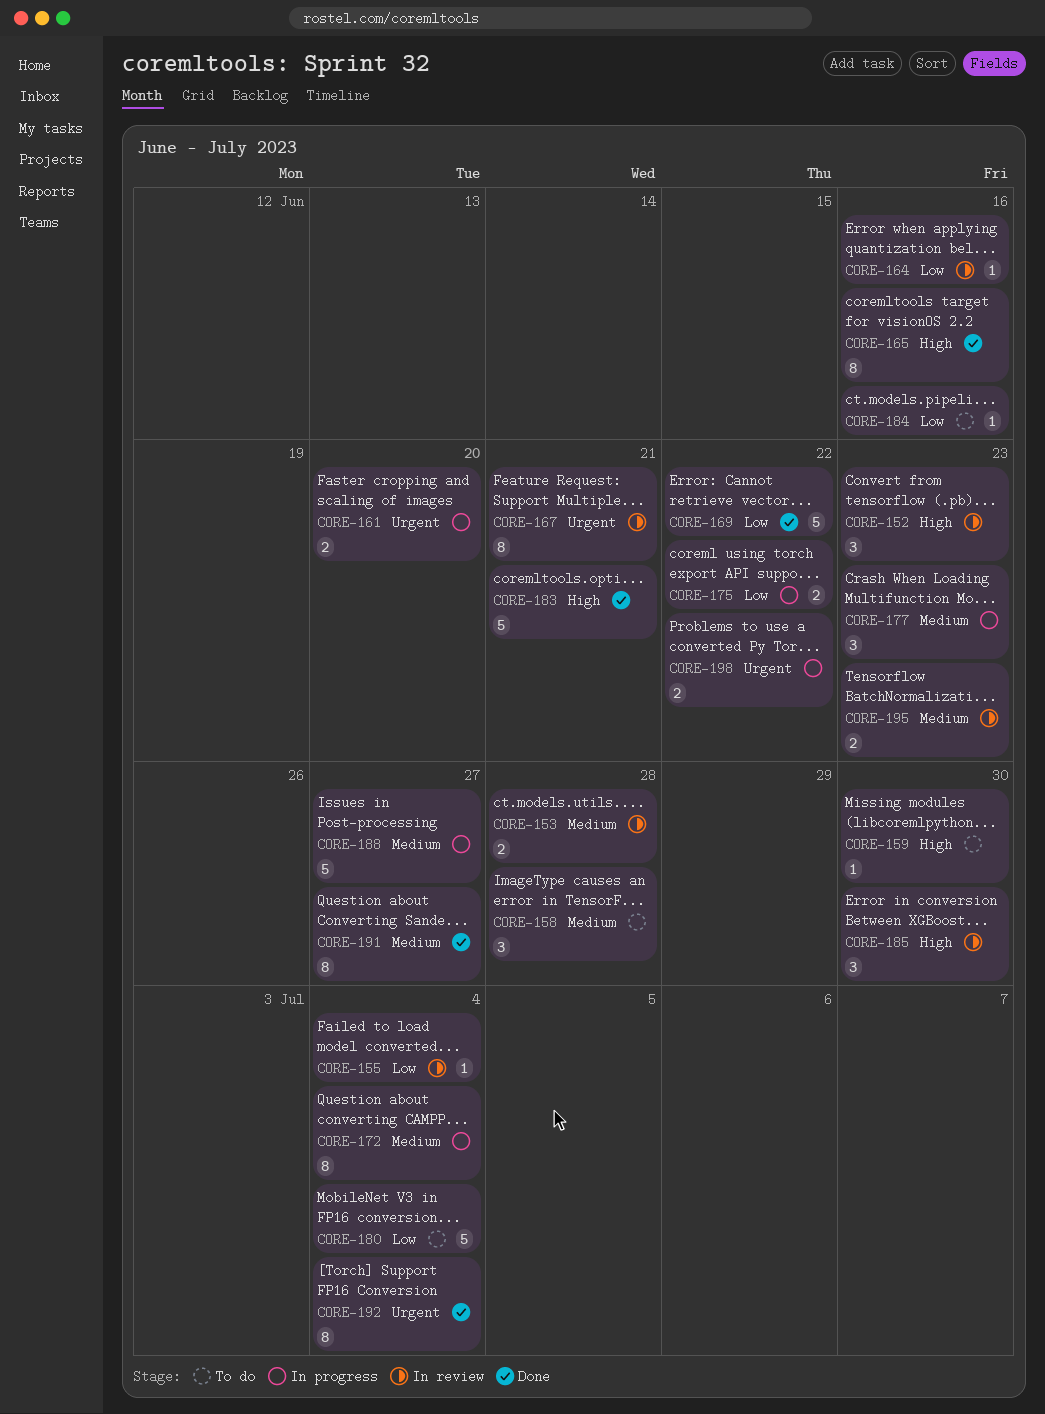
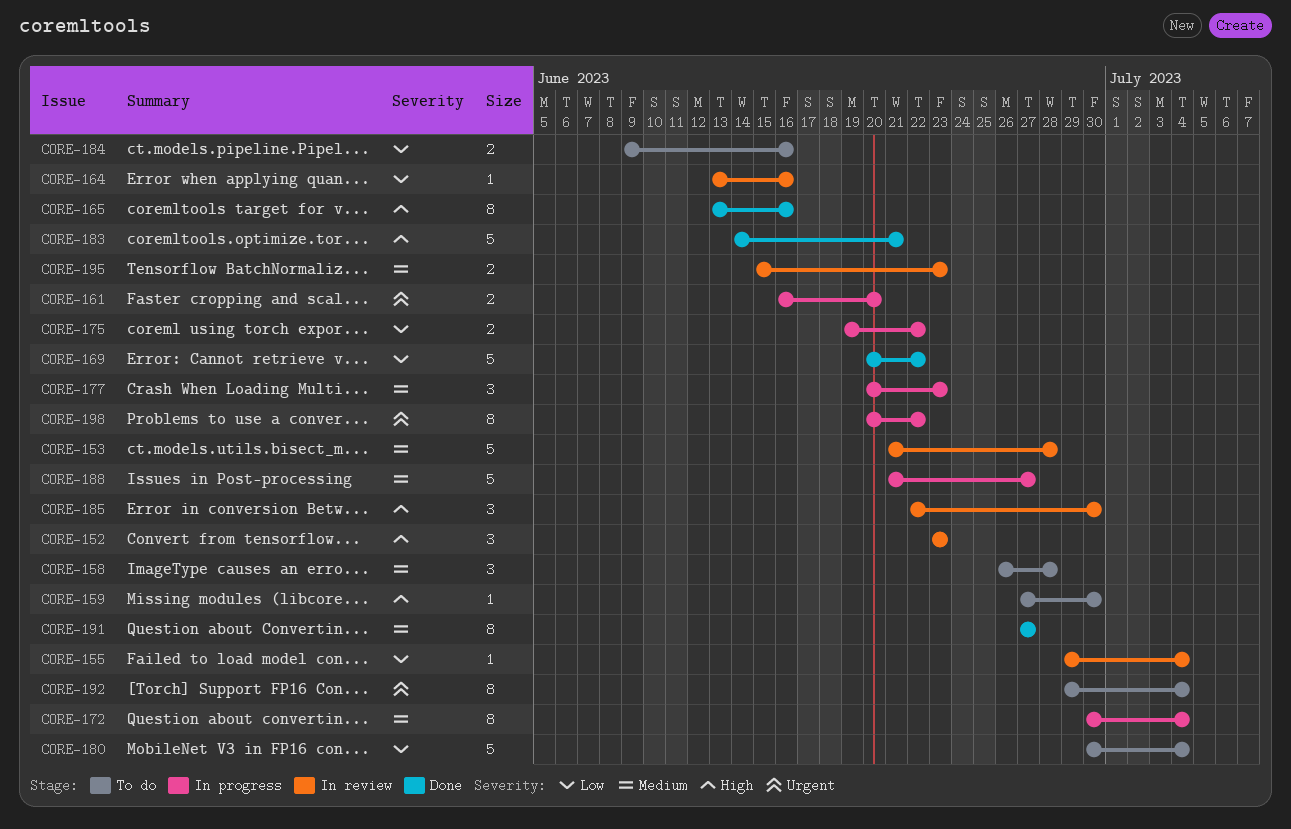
CORE-153, estimate: 2 -> 5
CORE-167: present -> none
CORE-184, estimate: 1 -> 2
CORE-192, status: Done -> To do
CORE-198, estimate: 2 -> 8

